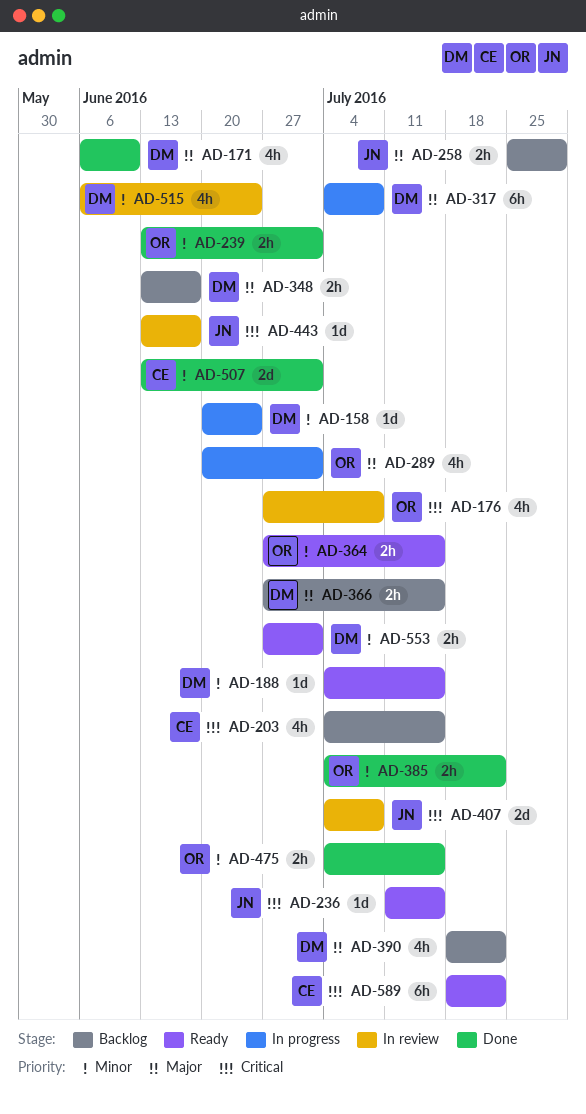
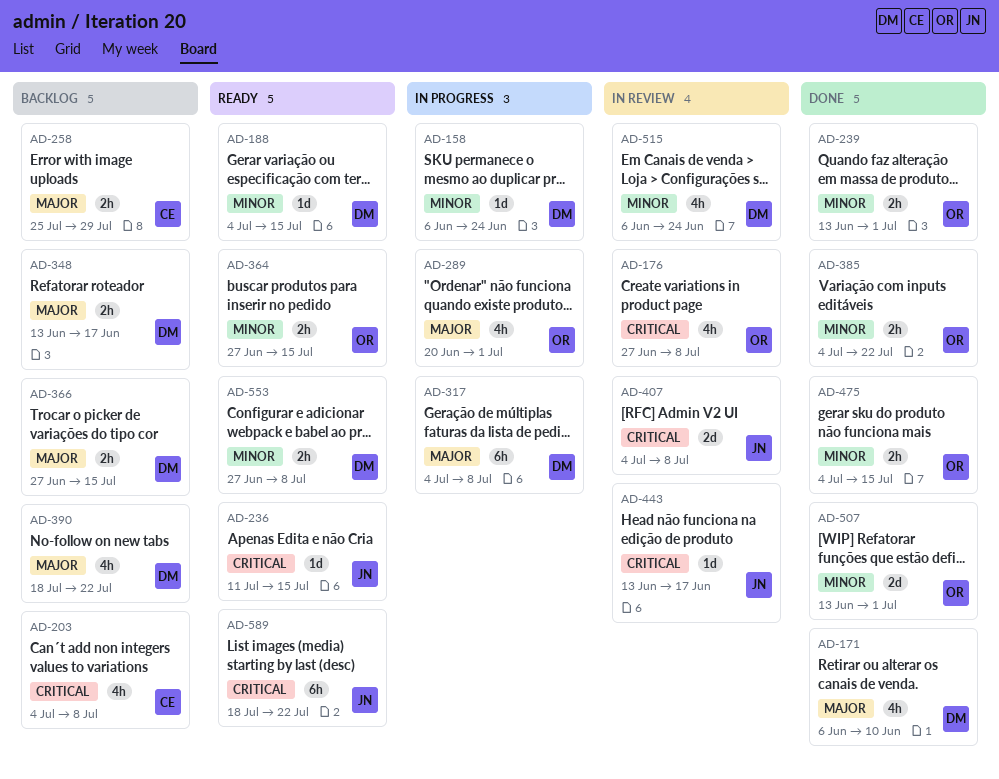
AD-158, start: Jun 20 -> Jun 6
AD-203, due: Jul 15 -> Jul 8
AD-258, owner: JN -> CE
AD-507, owner: CE -> OR
AD-553, due: Jul 1 -> Jul 8
AD-589, owner: CE -> JN

